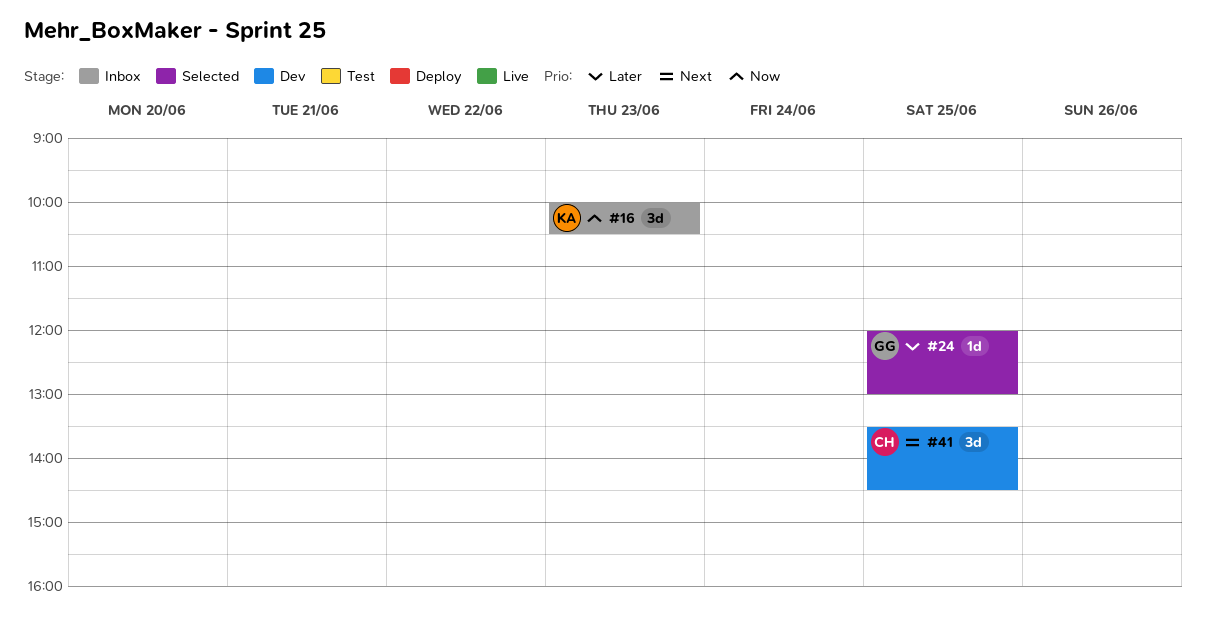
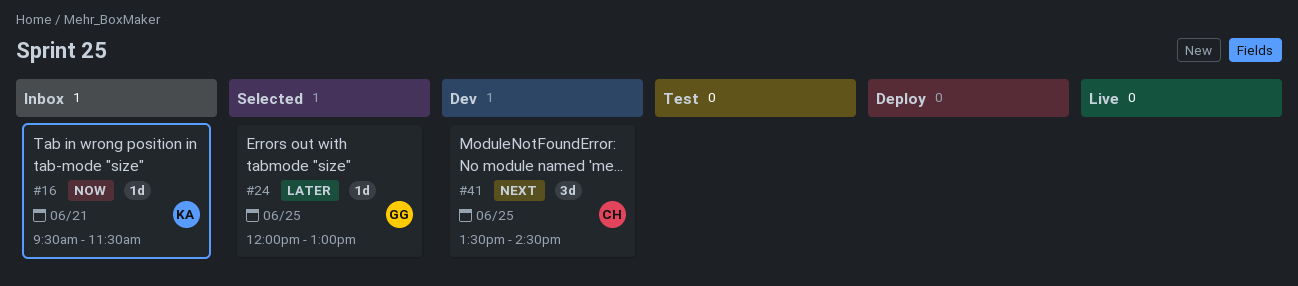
#16, estimate: 3d -> 1d
#16, day: Jun 23 -> Jun 21
#16, begins: 10:00 -> 09:30
#16, ends: 10:30 -> 11:30

